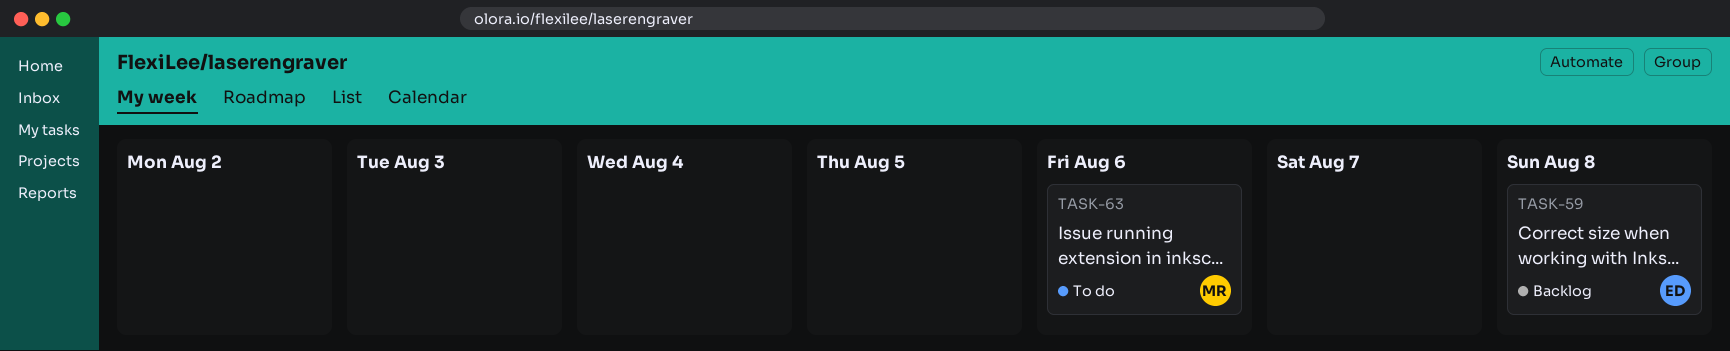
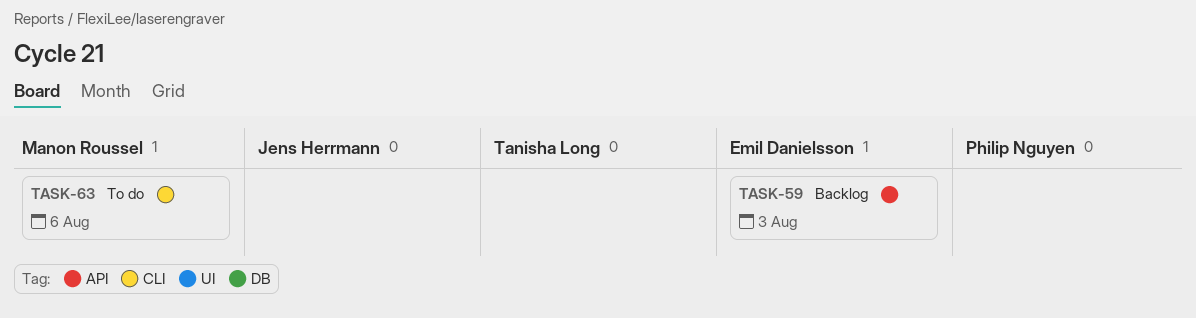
TASK-59, due: Aug 8 -> Aug 3

